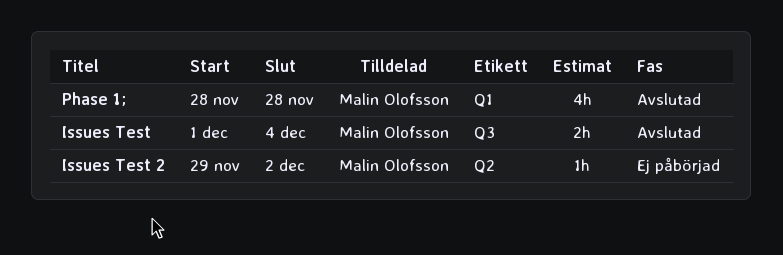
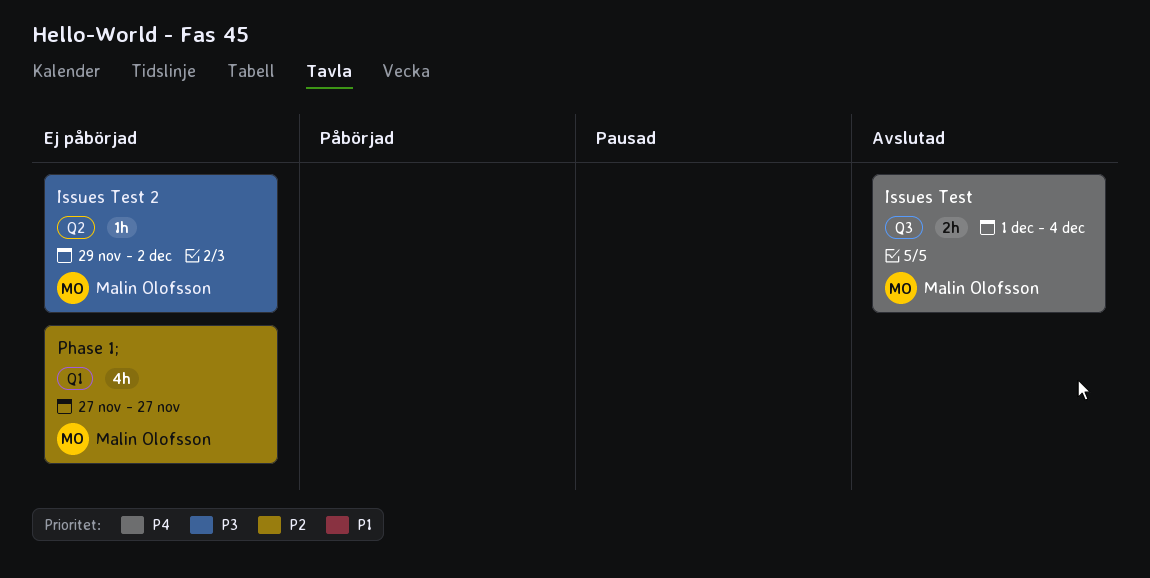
Phase 1;, status: Avslutad -> Ej påbörjad
Phase 1;, start: Nov 28 -> Nov 27
Phase 1;, due: Nov 28 -> Nov 27

